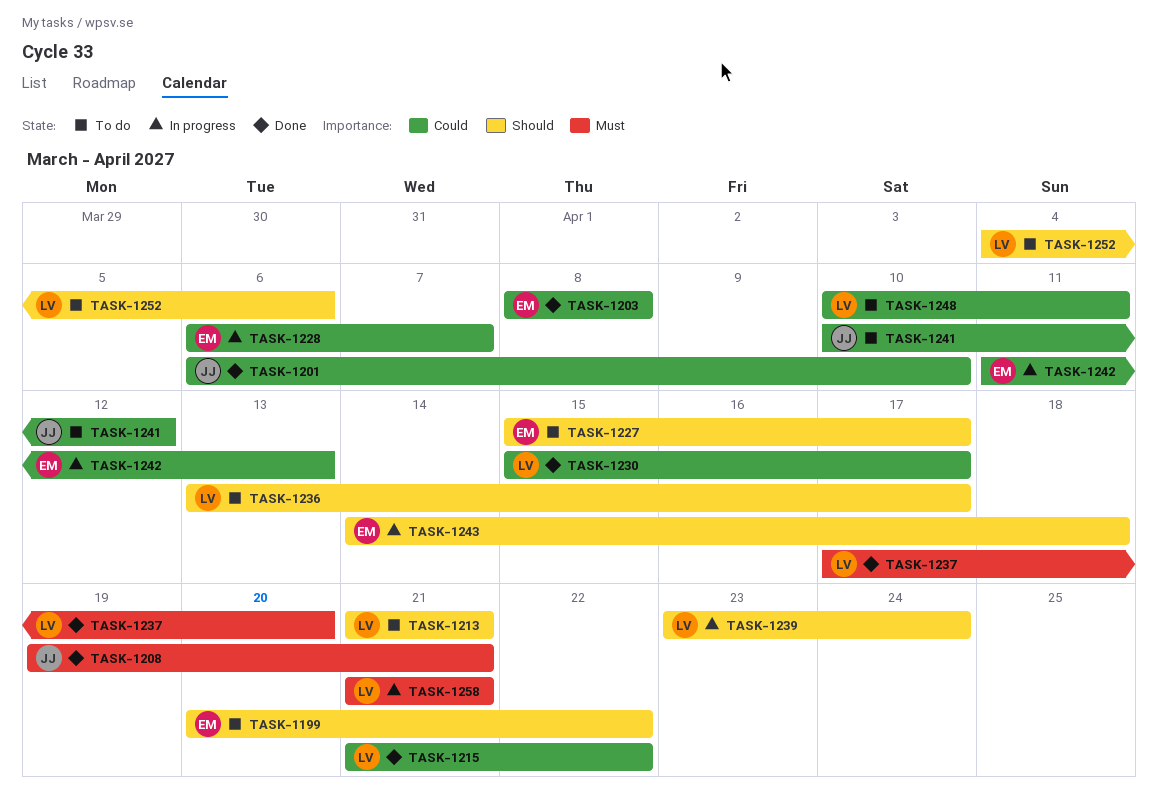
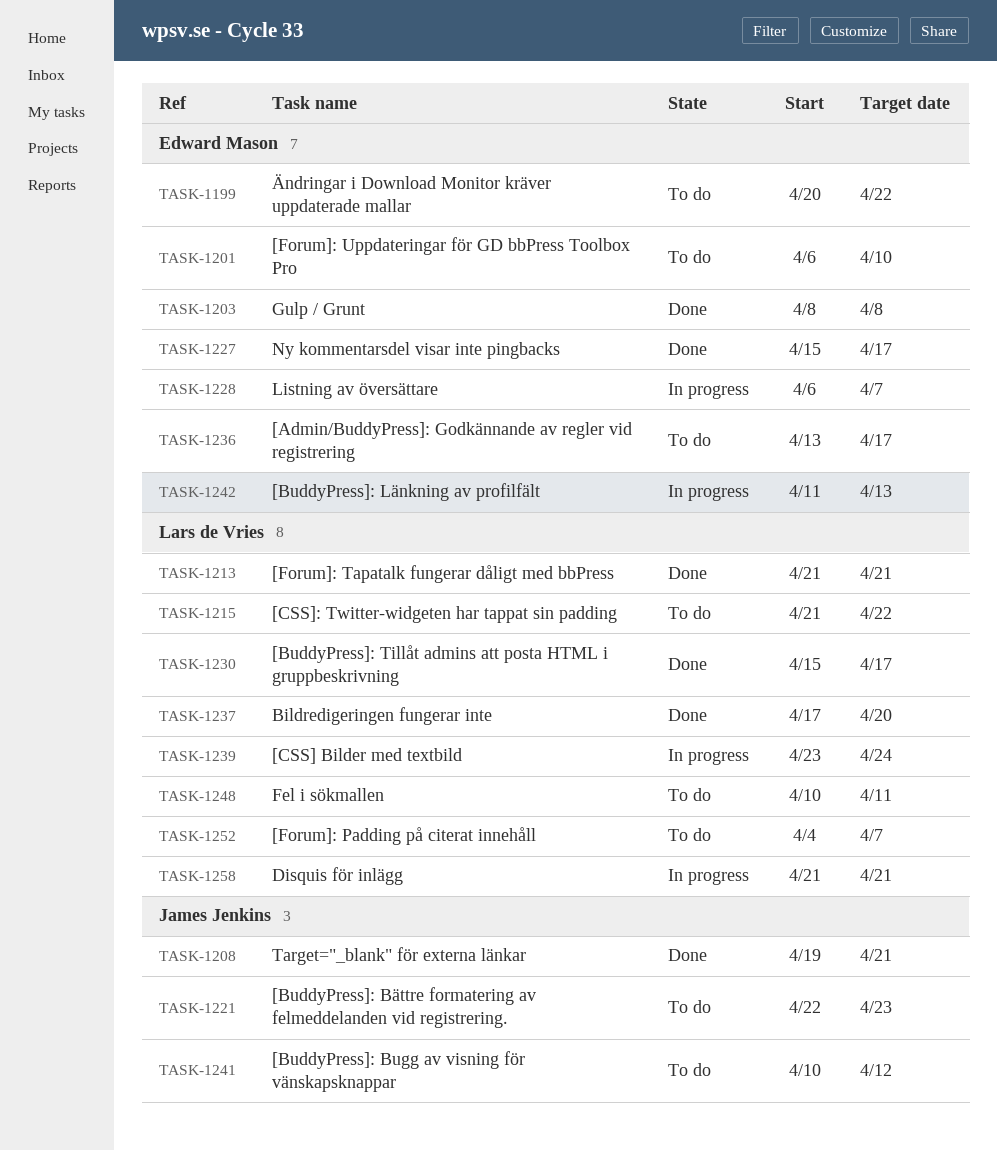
TASK-1201, status: Done -> To do
TASK-1201, owner: James Jenkins -> Edward Mason
TASK-1213, status: To do -> Done
TASK-1215, status: Done -> To do
TASK-1221: none -> present
TASK-1227, status: To do -> Done
TASK-1236, owner: Lars de Vries -> Edward Mason
TASK-1243: present -> none
TASK-1252, due: Apr 6 -> Apr 7

